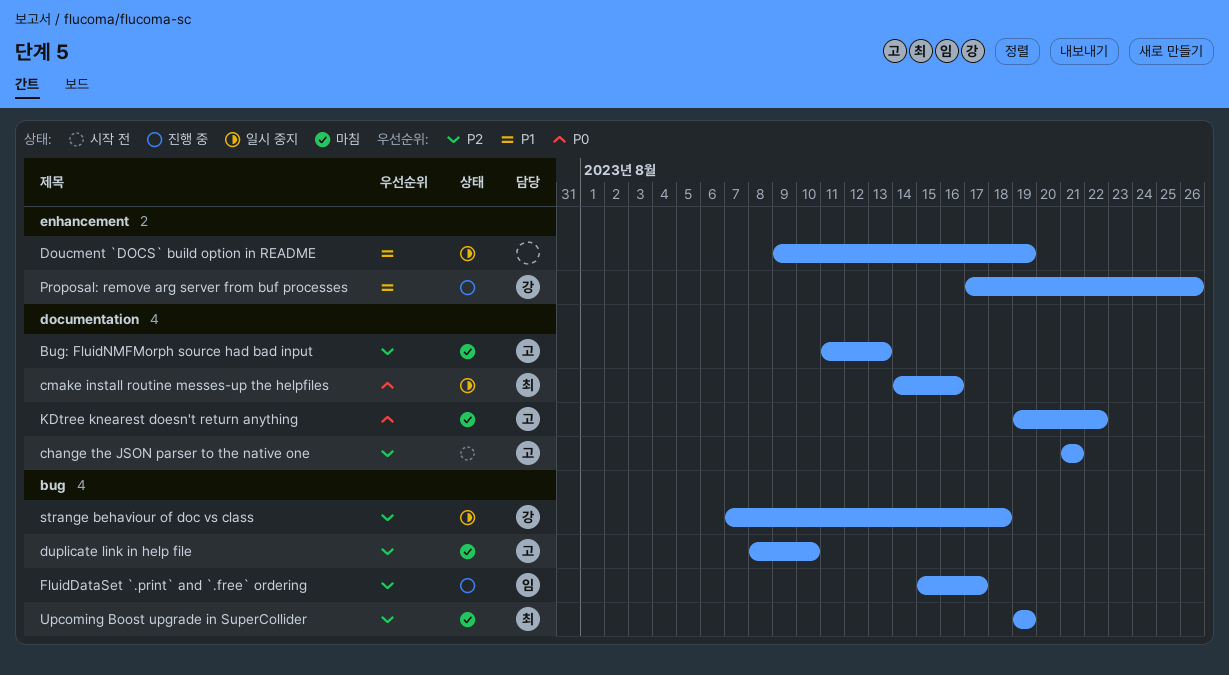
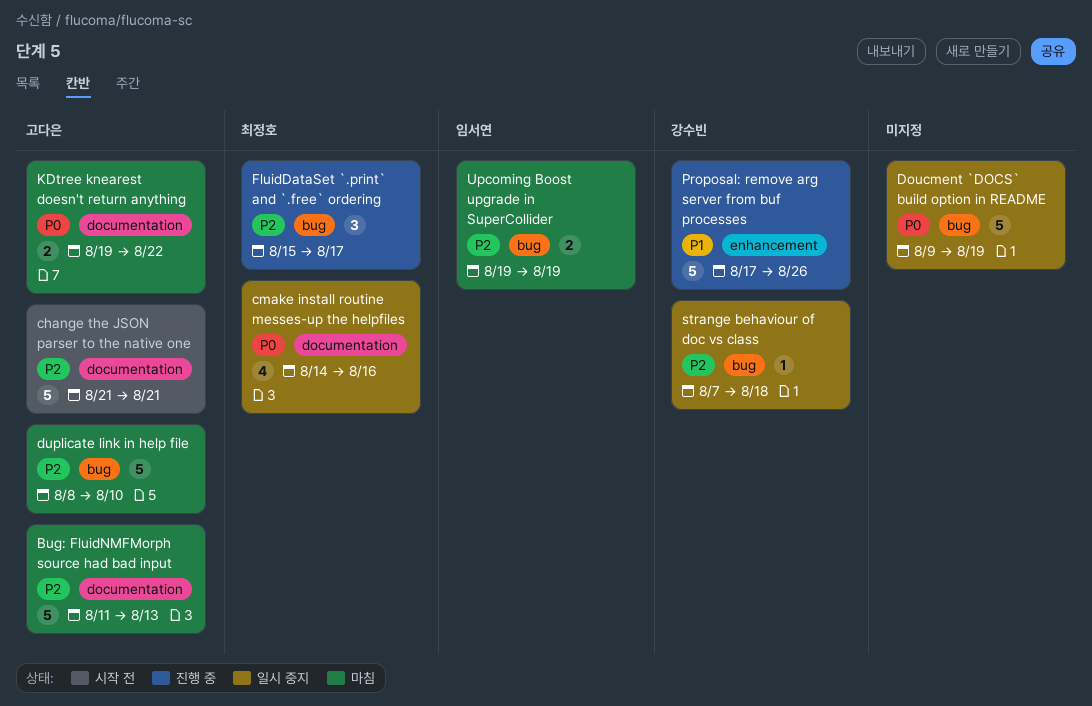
Doucment `DOCS` build option in README, priority: P1 -> P0
Doucment `DOCS` build option in README, label: enhancement -> bug
FluidDataSet `.print` and `.free` ordering, owner: 임서연 -> 최정호
Upcoming Boost upgrade in SuperCollider, owner: 최정호 -> 임서연

